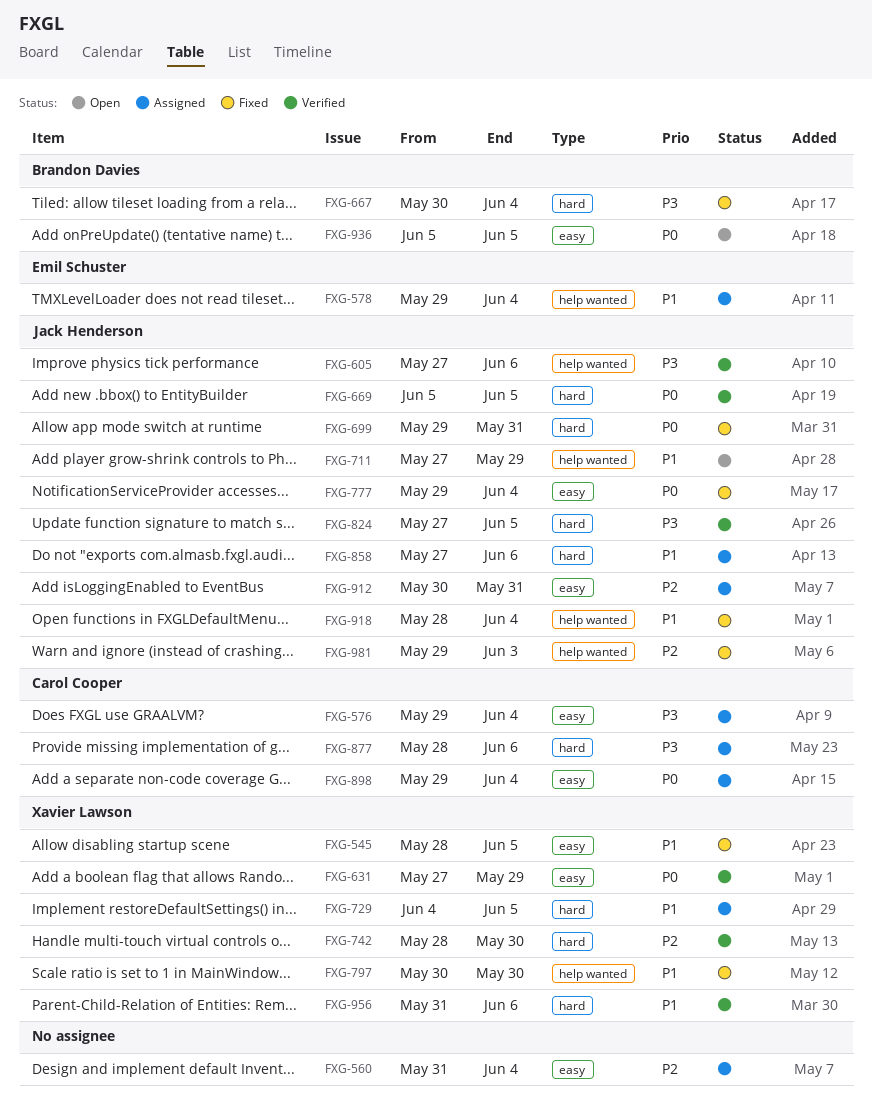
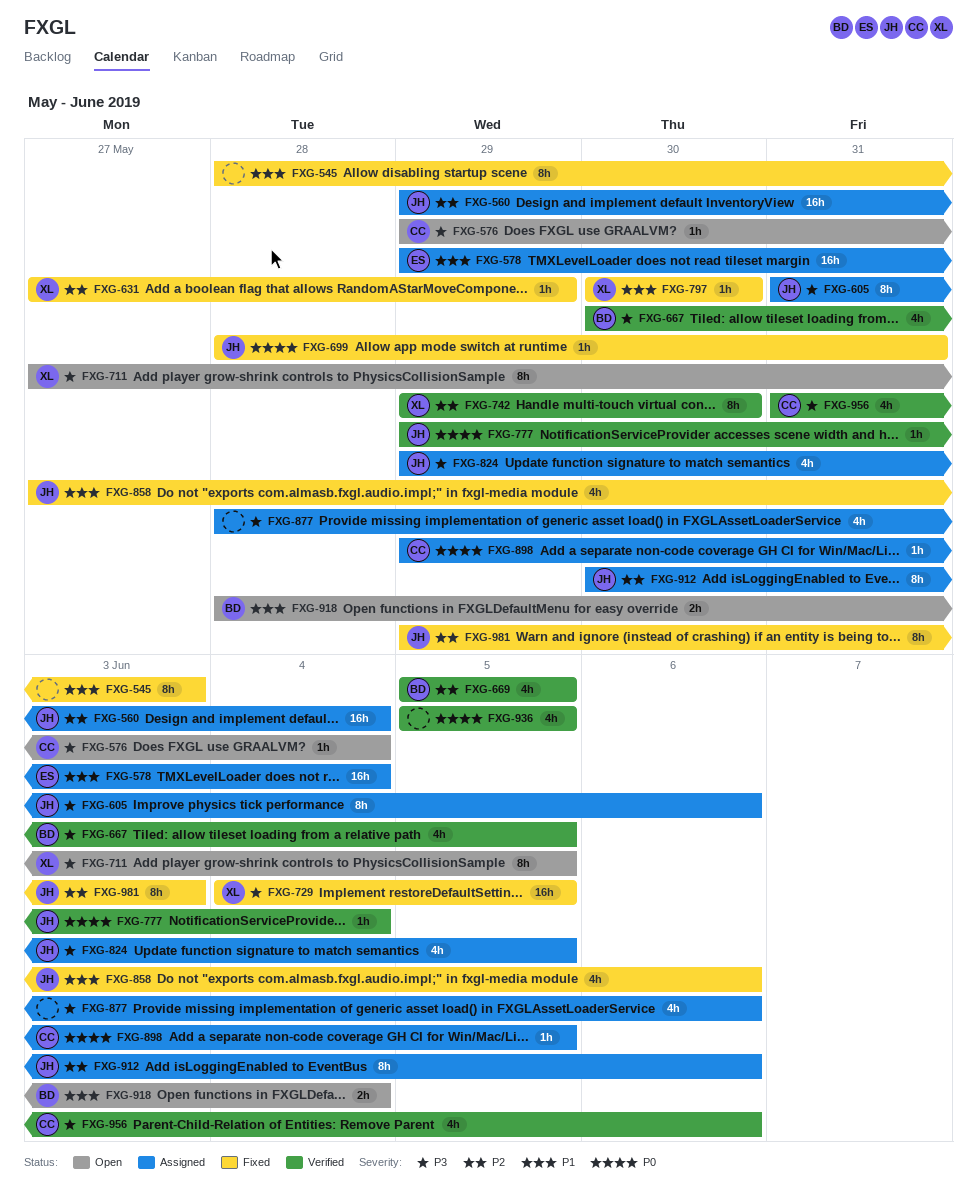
FXG-545, owner: Xavier Lawson -> none
FXG-545, due: Jun 5 -> Jun 3
FXG-560, owner: none -> Jack Henderson
FXG-560, start: May 31 -> May 29
FXG-576, status: Assigned -> Open
FXG-605, status: Verified -> Assigned
FXG-605, start: May 27 -> May 31
FXG-631, status: Verified -> Fixed
FXG-631, priority: P0 -> P2
FXG-667, status: Fixed -> Verified
FXG-667, due: Jun 4 -> Jun 5
FXG-669, owner: Jack Henderson -> Brandon Davies
FXG-669, priority: P0 -> P2
FXG-699, start: May 29 -> May 28
FXG-711, owner: Jack Henderson -> Xavier Lawson
FXG-711, priority: P1 -> P3
FXG-711, due: May 29 -> Jun 5
FXG-729, status: Assigned -> Fixed
FXG-729, priority: P1 -> P3
FXG-742, start: May 28 -> May 29
FXG-777, status: Fixed -> Verified
FXG-824, status: Verified -> Assigned
FXG-824, start: May 27 -> May 29
FXG-858, status: Assigned -> Fixed
FXG-877, owner: Carol Cooper -> none
FXG-898, due: Jun 4 -> Jun 5
FXG-912, due: May 31 -> Jun 6
FXG-918, status: Fixed -> Open
FXG-918, owner: Jack Henderson -> Brandon Davies
FXG-936, status: Open -> Verified
FXG-936, owner: Brandon Davies -> none
FXG-956, owner: Xavier Lawson -> Carol Cooper
FXG-956, priority: P1 -> P3

